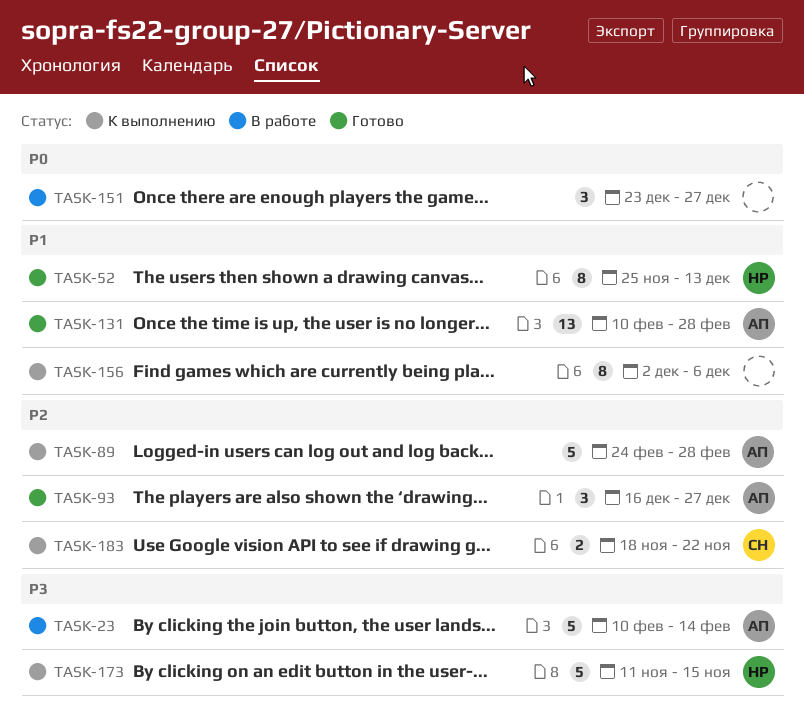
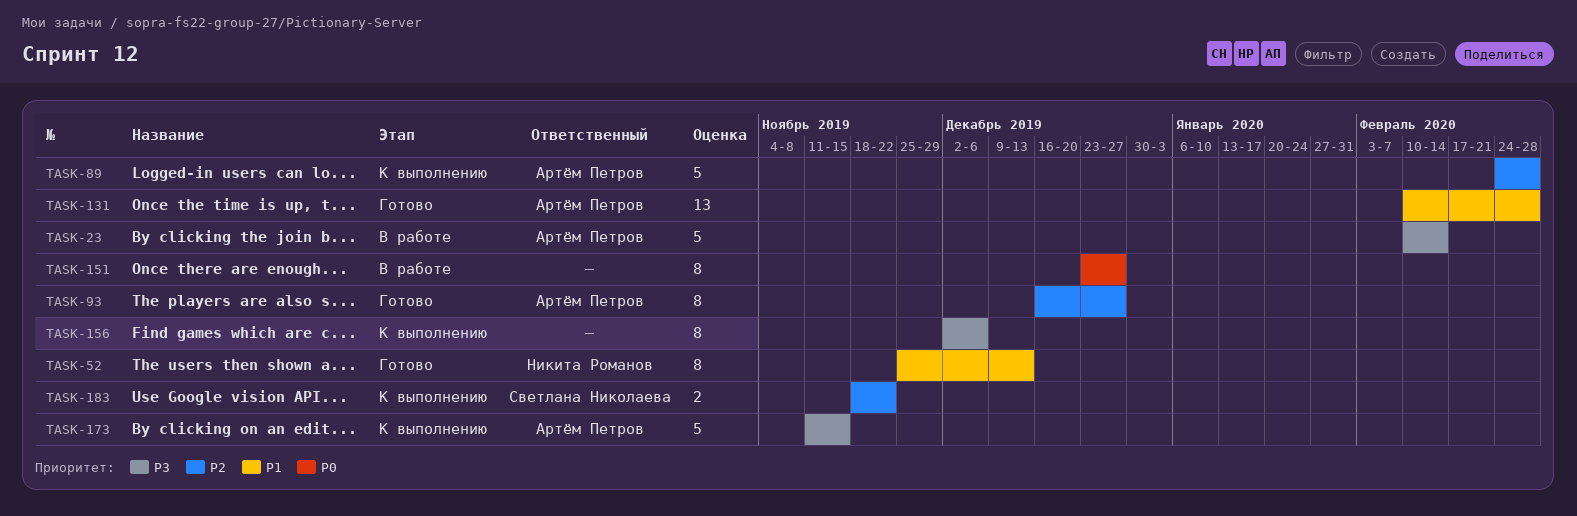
TASK-93, estimate: 3 -> 8
TASK-151, estimate: 3 -> 8
TASK-156, priority: P1 -> P3
TASK-173, owner: Никита Романов -> Артём Петров

